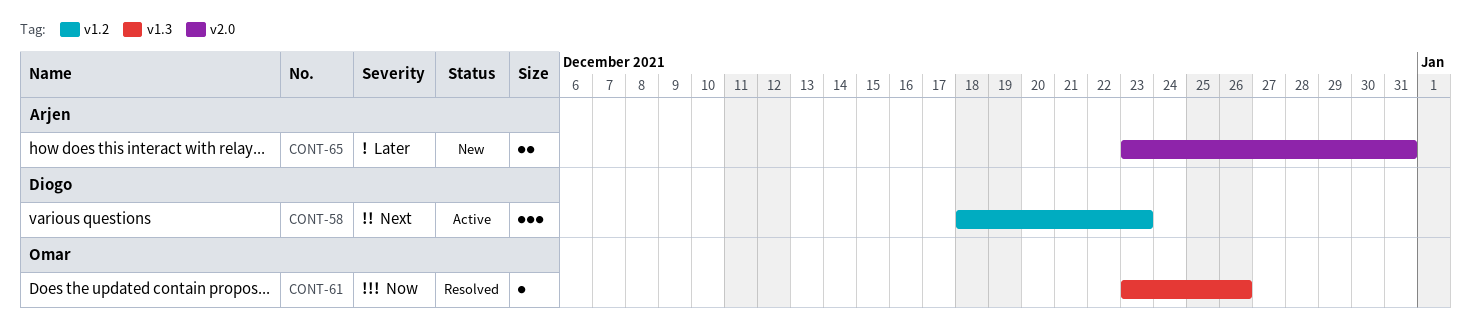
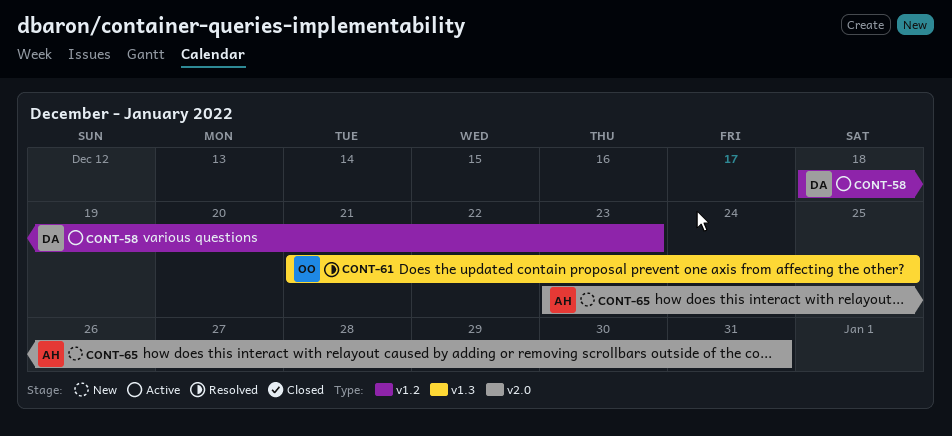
CONT-61, start: Dec 23 -> Dec 21
CONT-61, due: Dec 26 -> Dec 25

